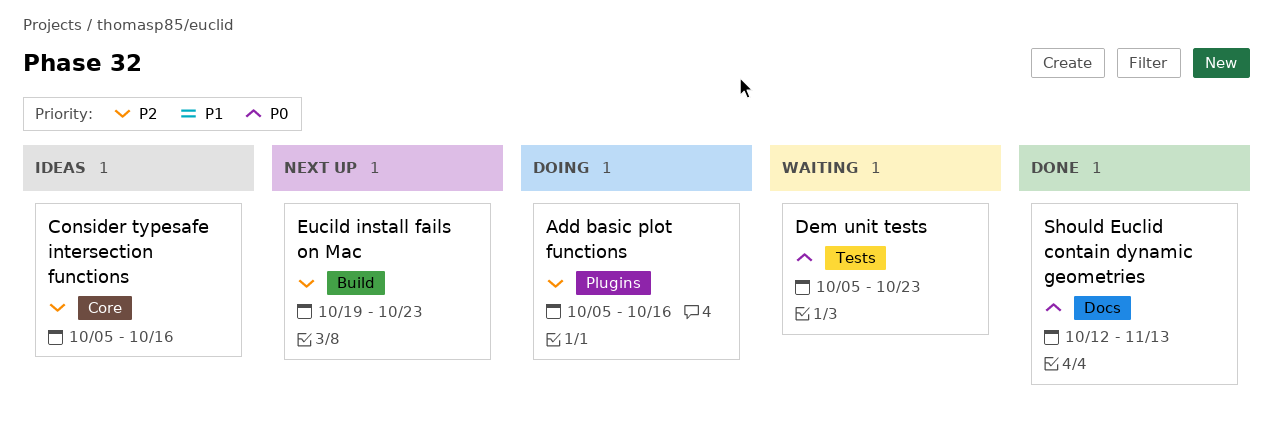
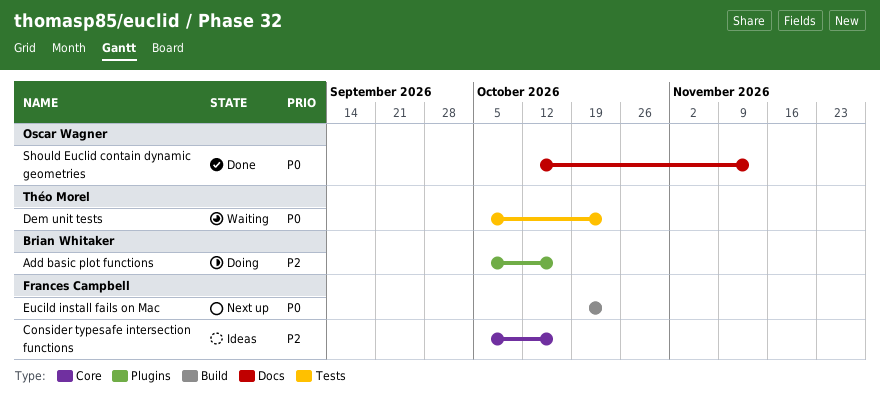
Eucild install fails on Mac, priority: P2 -> P0

